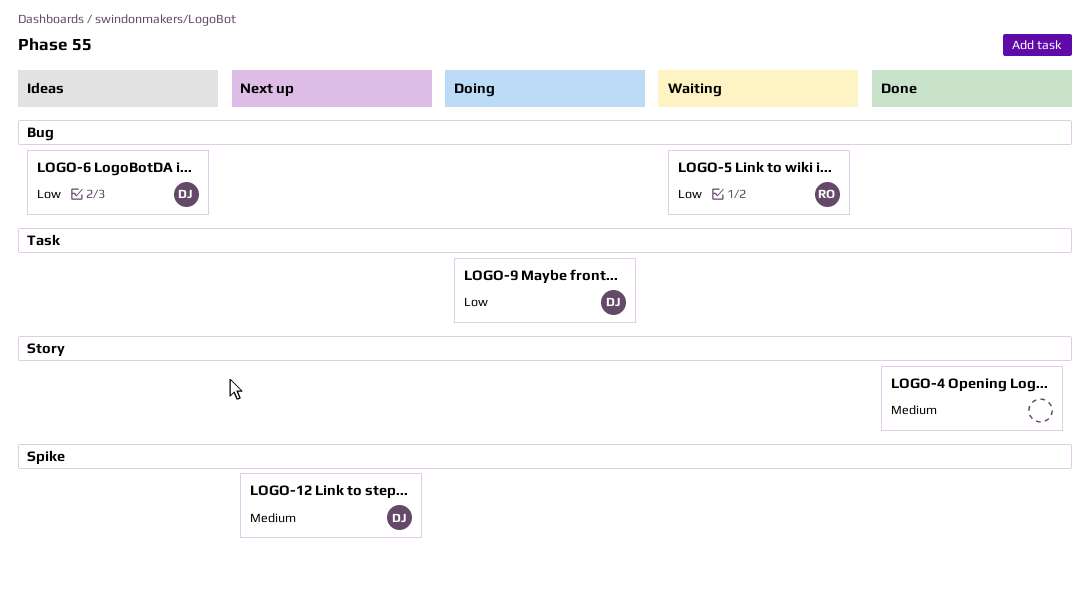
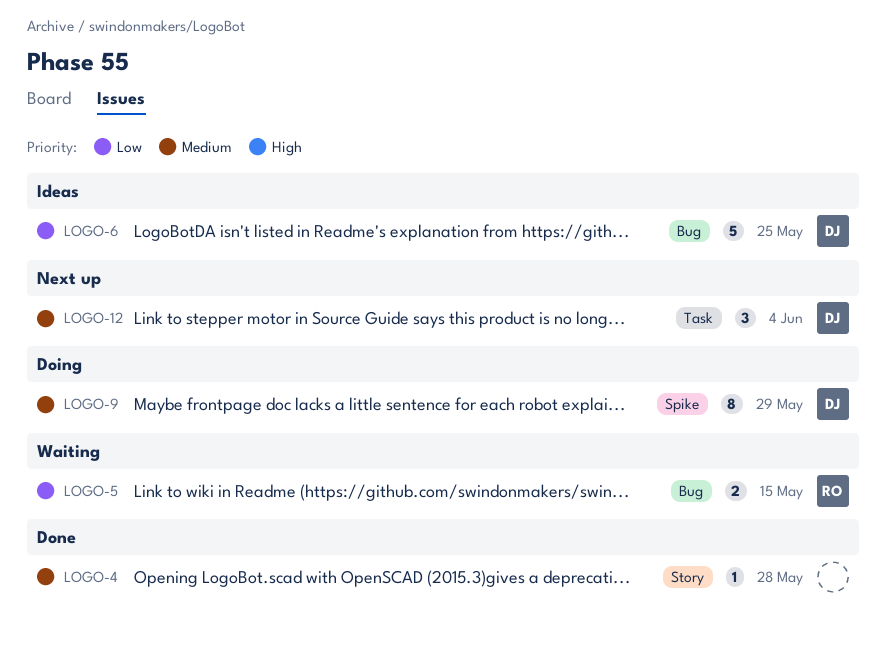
LOGO-9, priority: Low -> Medium
LOGO-9, label: Task -> Spike
LOGO-12, label: Spike -> Task

